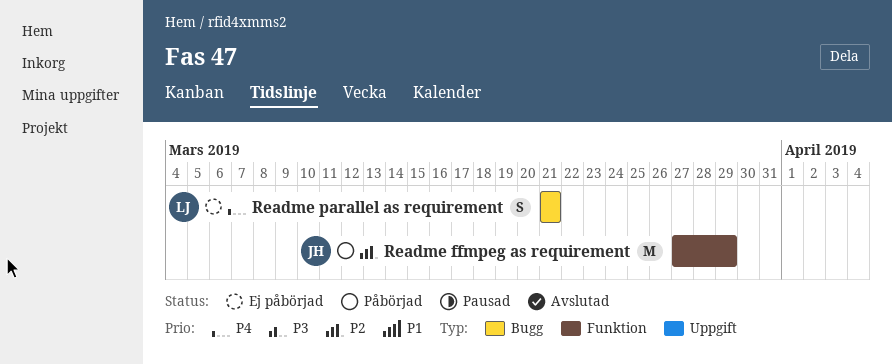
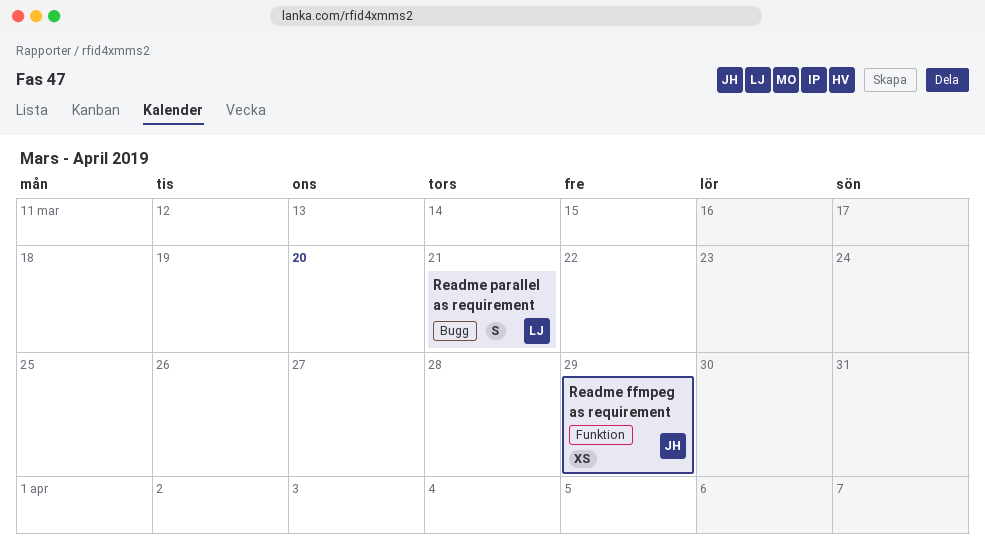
Readme ffmpeg as requirement, estimate: M -> XS

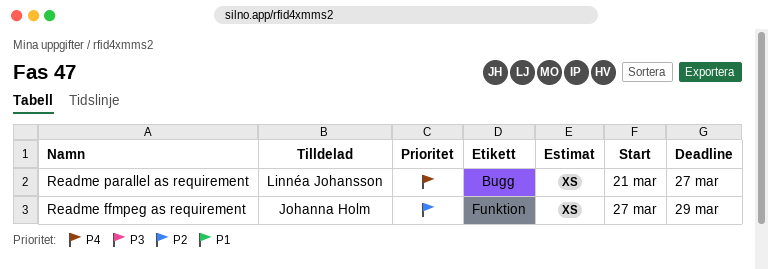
Readme parallel as requirement, estimate: S -> XS
Readme parallel as requirement, due: Mar 21 -> Mar 27

